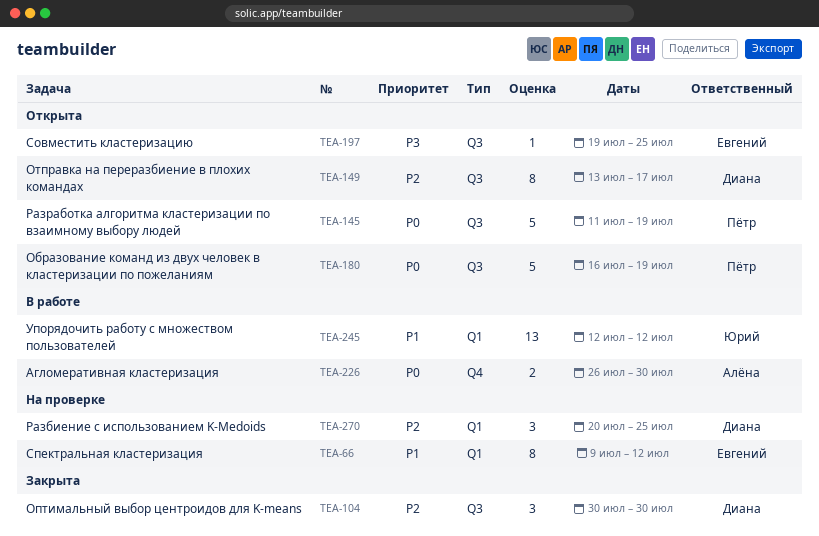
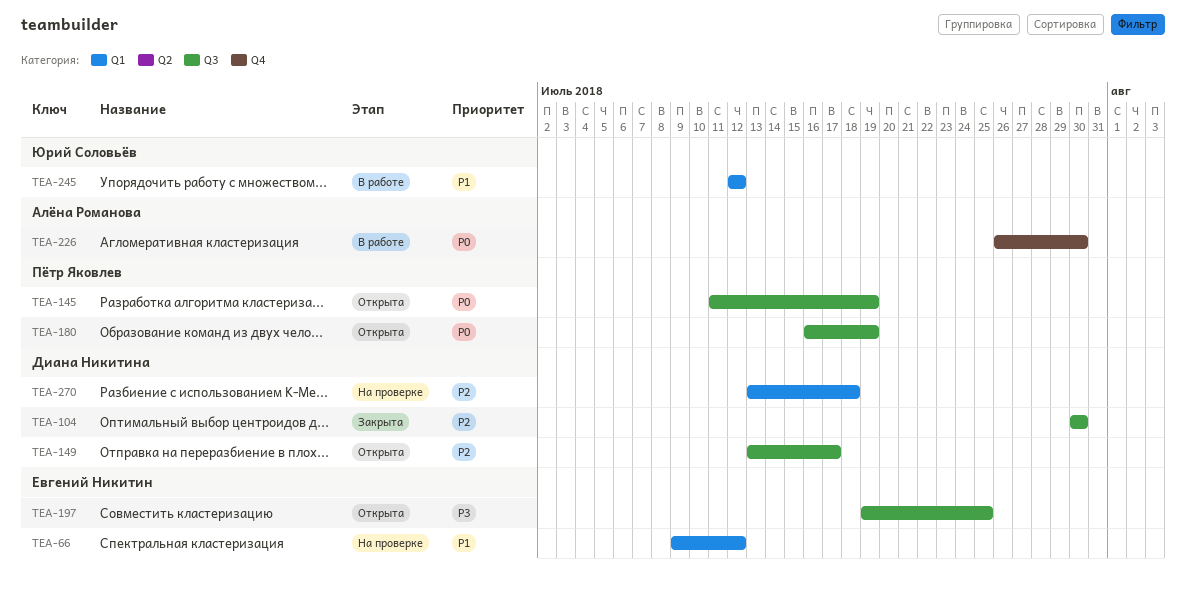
TEA-270, start: Jul 20 -> Jul 13
TEA-270, due: Jul 25 -> Jul 18

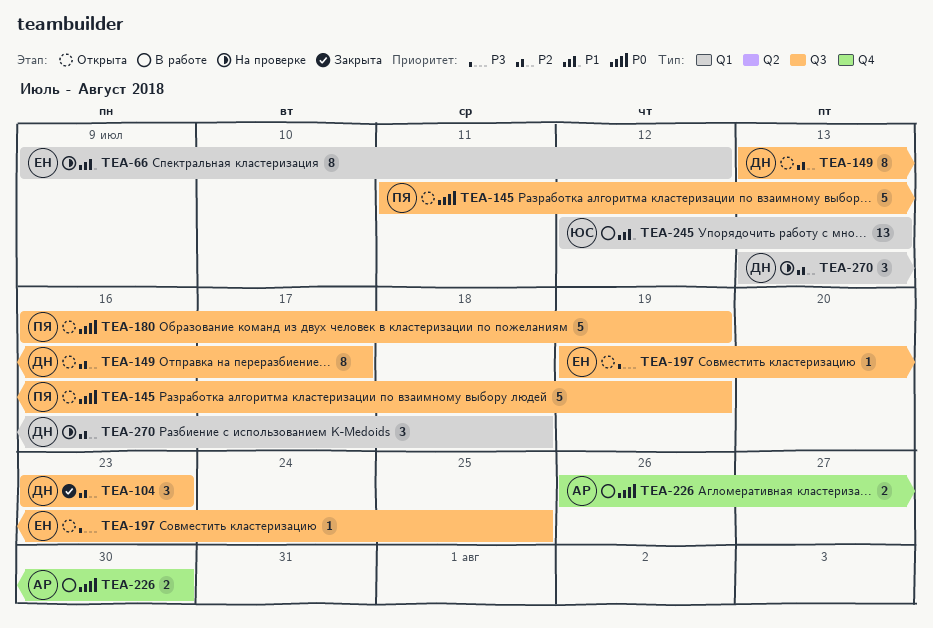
TEA-104, start: Jul 30 -> Jul 23
TEA-104, due: Jul 30 -> Jul 23
TEA-245, due: Jul 12 -> Jul 13

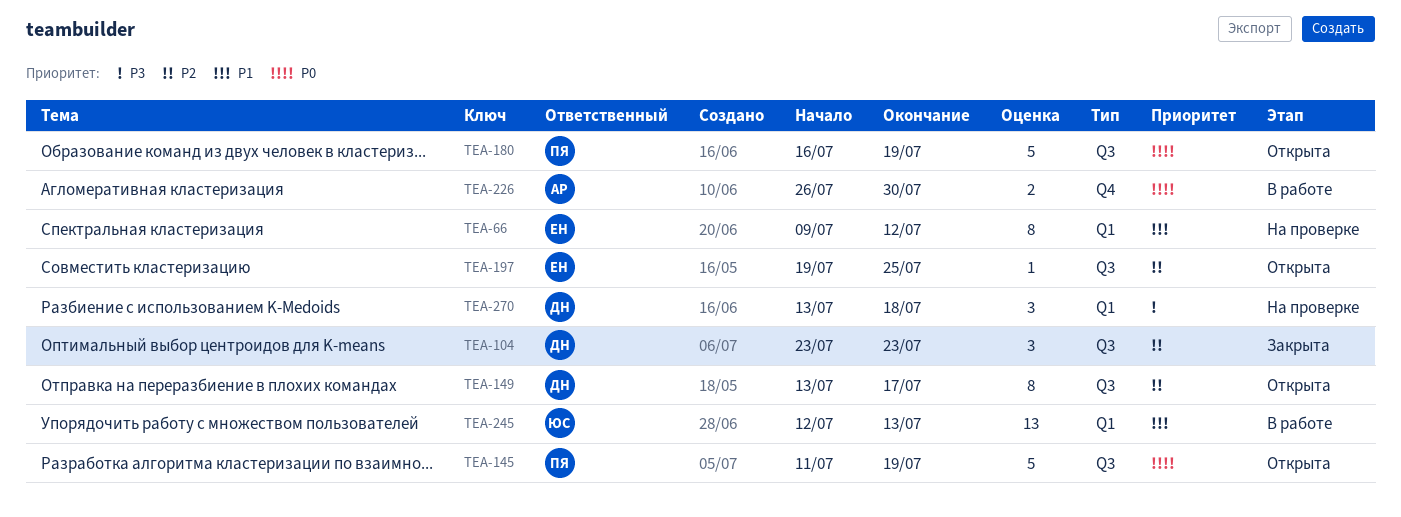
TEA-197, priority: P3 -> P2
TEA-270, priority: P2 -> P3

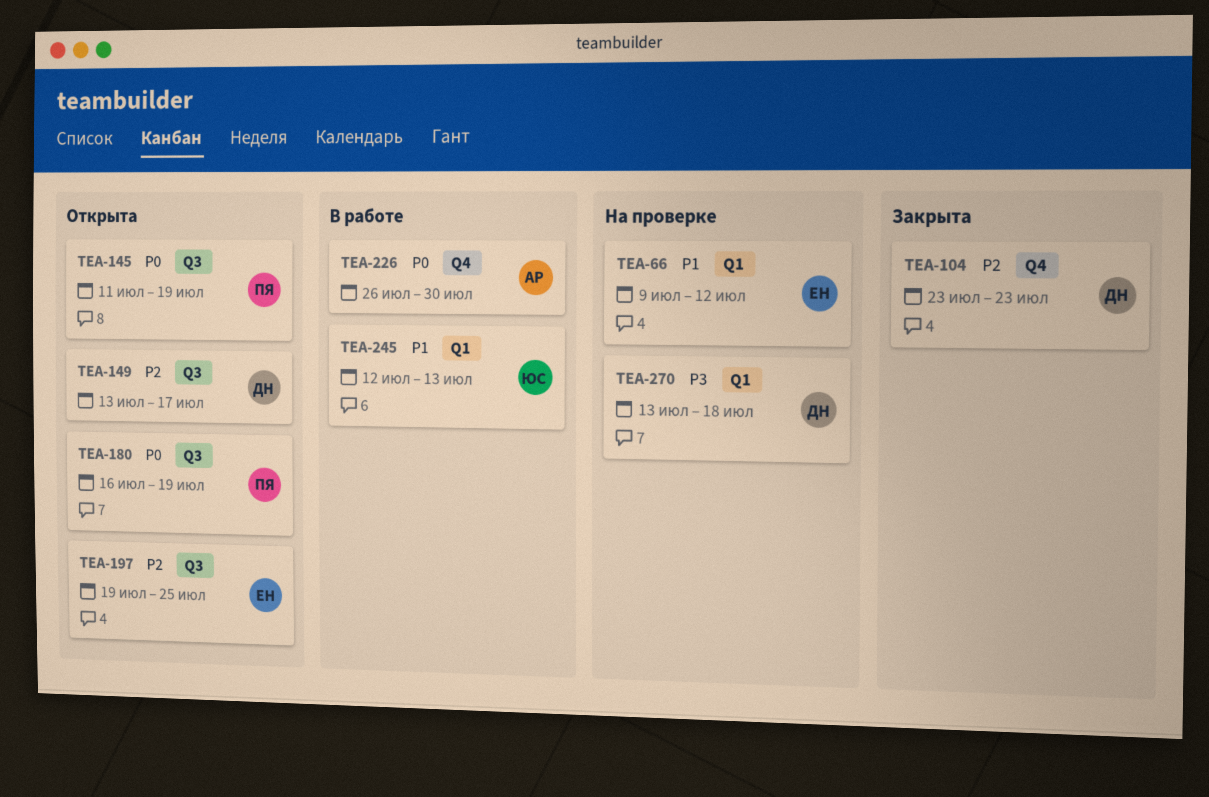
TEA-104, label: Q3 -> Q4

